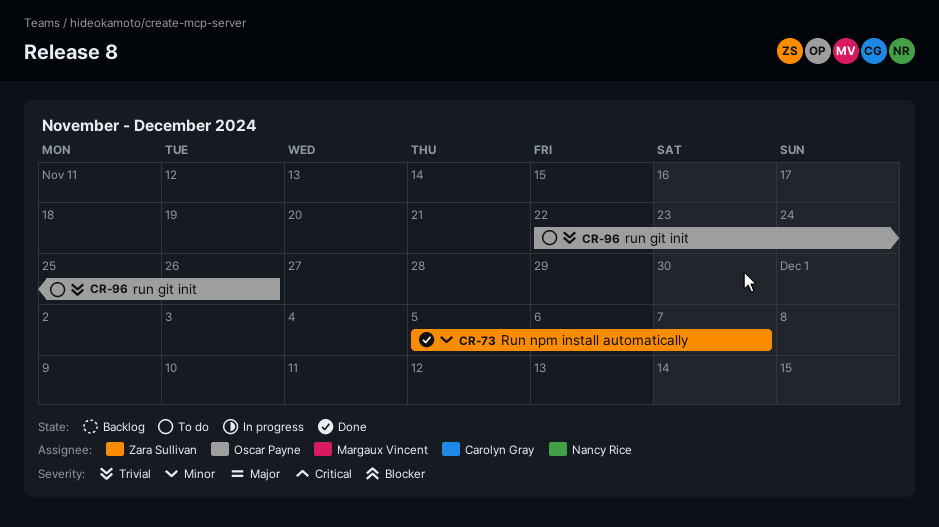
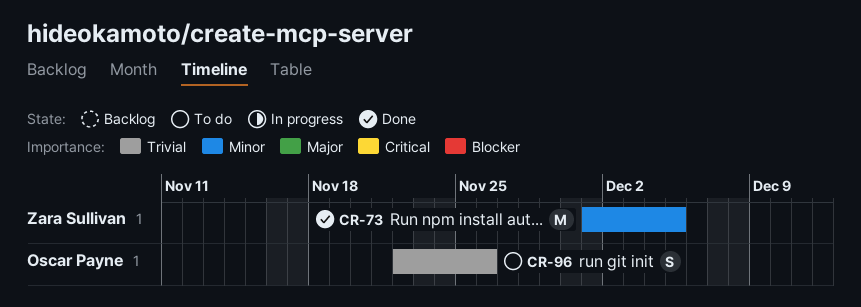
CR-73, start: Dec 5 -> Dec 1
CR-73, due: Dec 7 -> Dec 5

